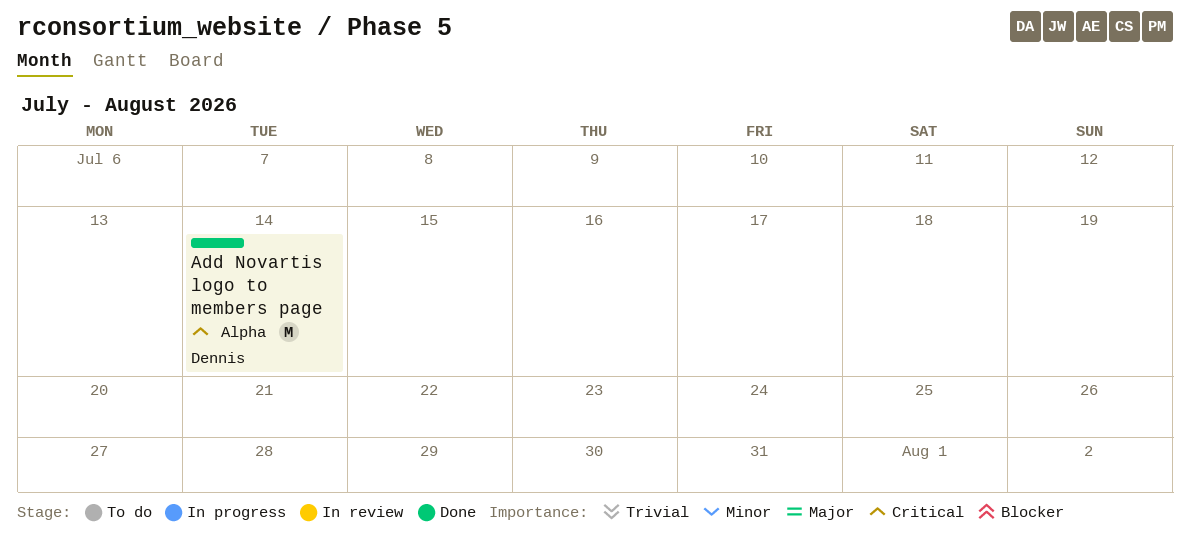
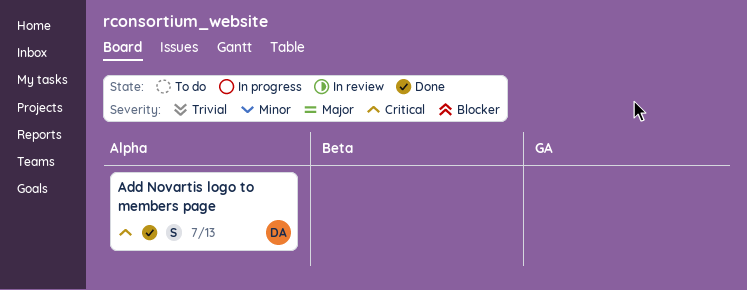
Add Novartis logo to members page, estimate: M -> S
Add Novartis logo to members page, due: Jul 14 -> Jul 13

